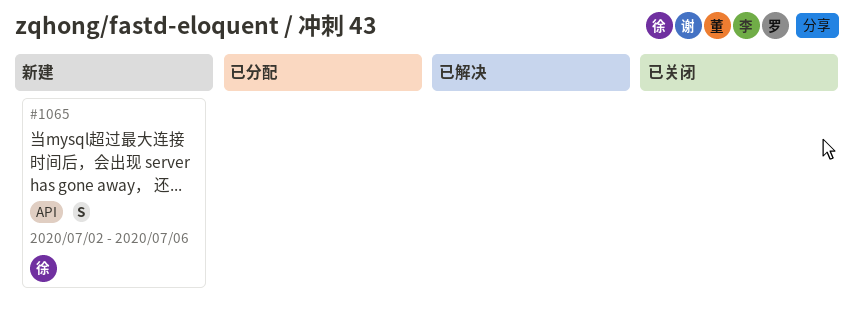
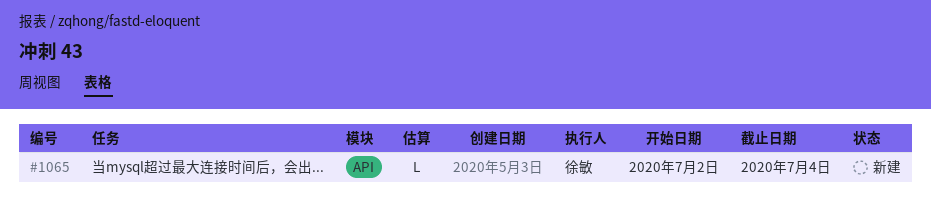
#1065, estimate: S -> L
#1065, due: Jul 6 -> Jul 4

